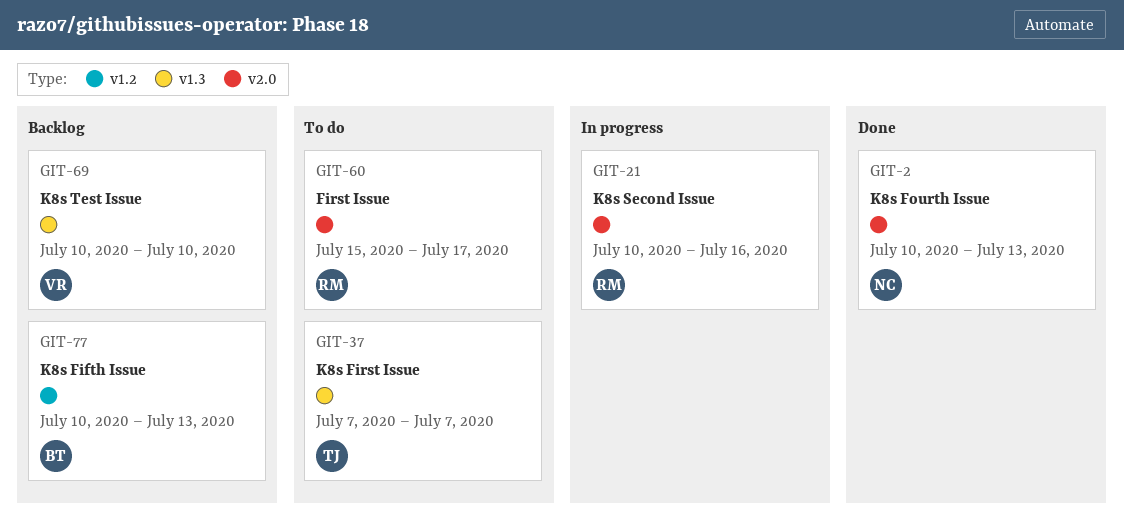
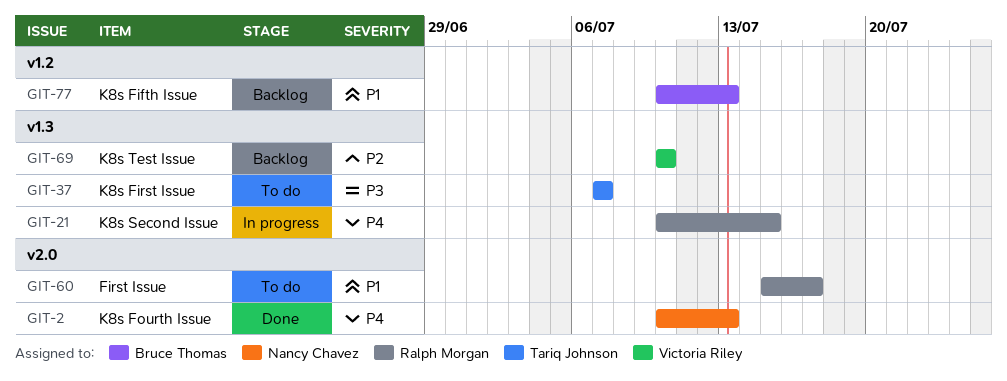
GIT-21, label: v2.0 -> v1.3
GIT-21, due: Jul 16 -> Jul 15

